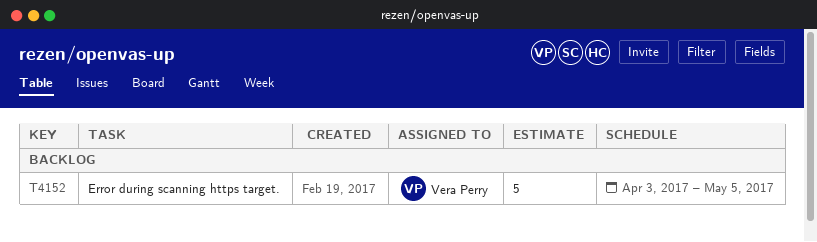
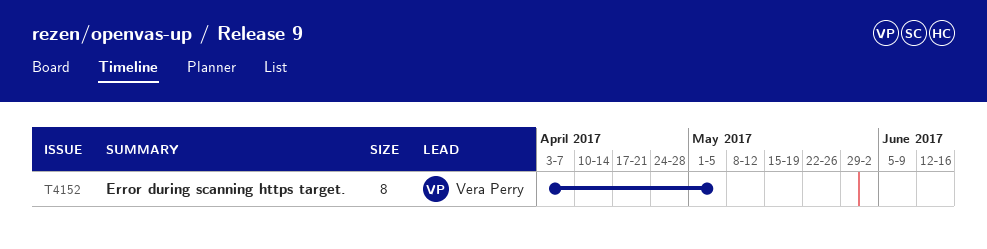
T4152, estimate: 5 -> 8

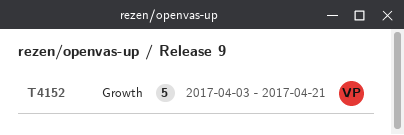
T4152, estimate: 8 -> 5
T4152, due: May 5 -> Apr 21

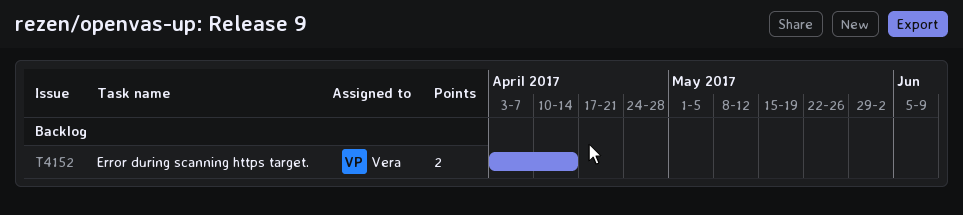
T4152, estimate: 5 -> 2
T4152, due: Apr 21 -> Apr 14

